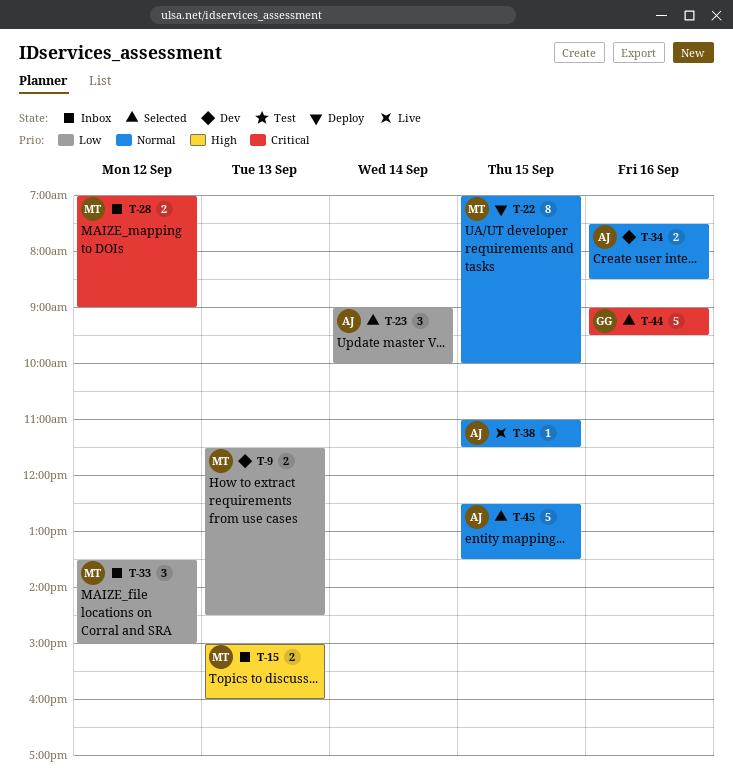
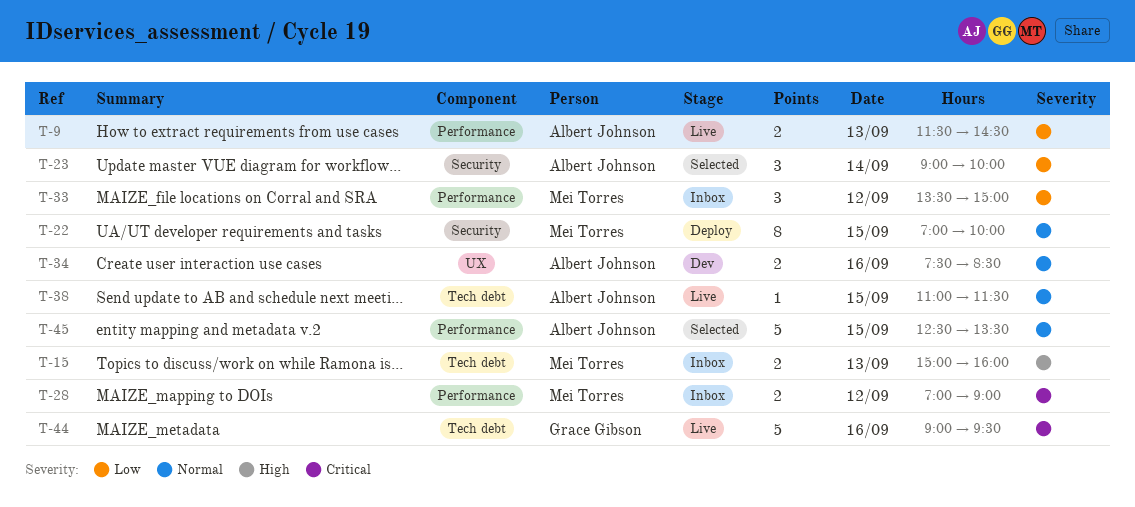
T-9, status: Dev -> Live
T-9, owner: Mei Torres -> Albert Johnson
T-44, status: Selected -> Live

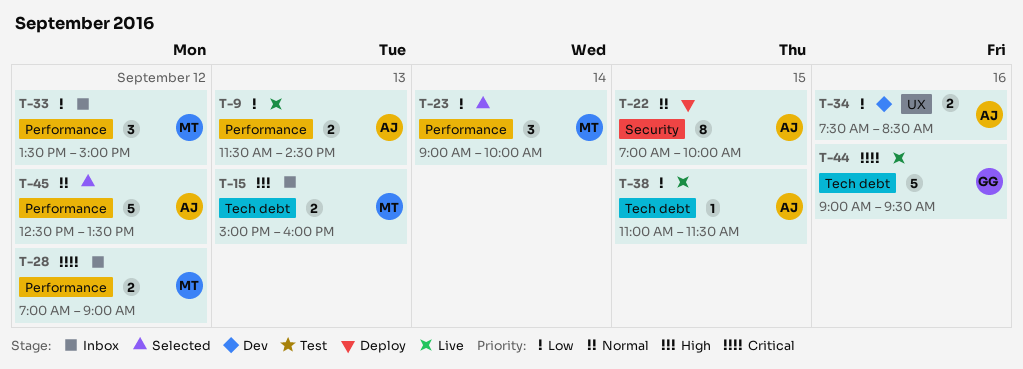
T-22, owner: Mei Torres -> Albert Johnson
T-23, owner: Albert Johnson -> Mei Torres
T-23, label: Security -> Performance
T-34, priority: Normal -> Low
T-38, priority: Normal -> Low
T-45, day: Sep 15 -> Sep 12

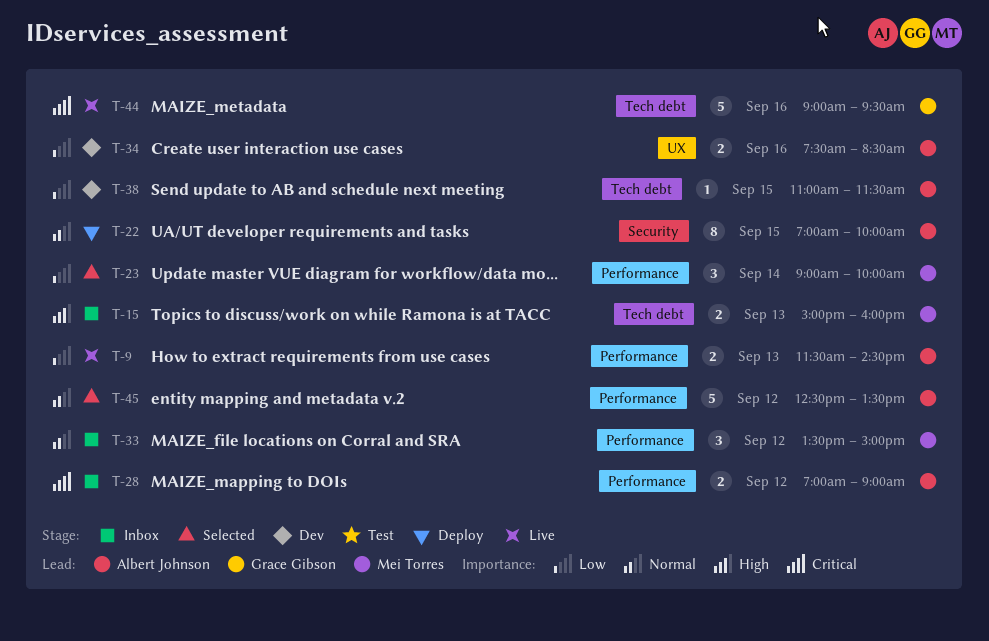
T-28, owner: Mei Torres -> Albert Johnson
T-33, priority: Low -> Normal
T-38, status: Live -> Dev

